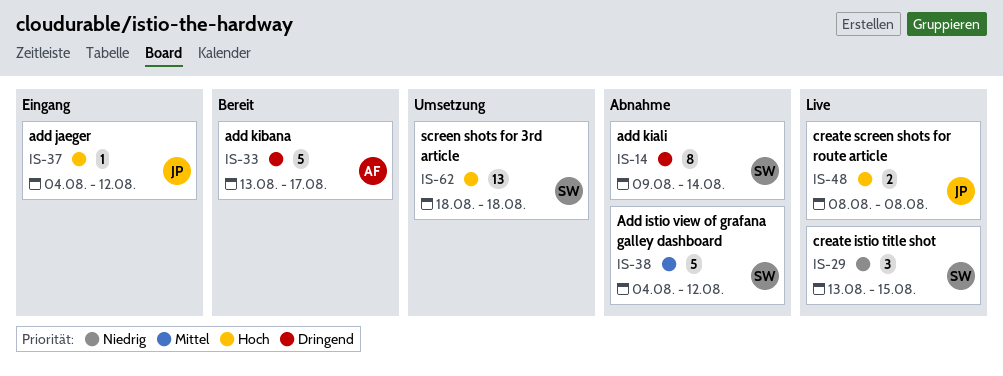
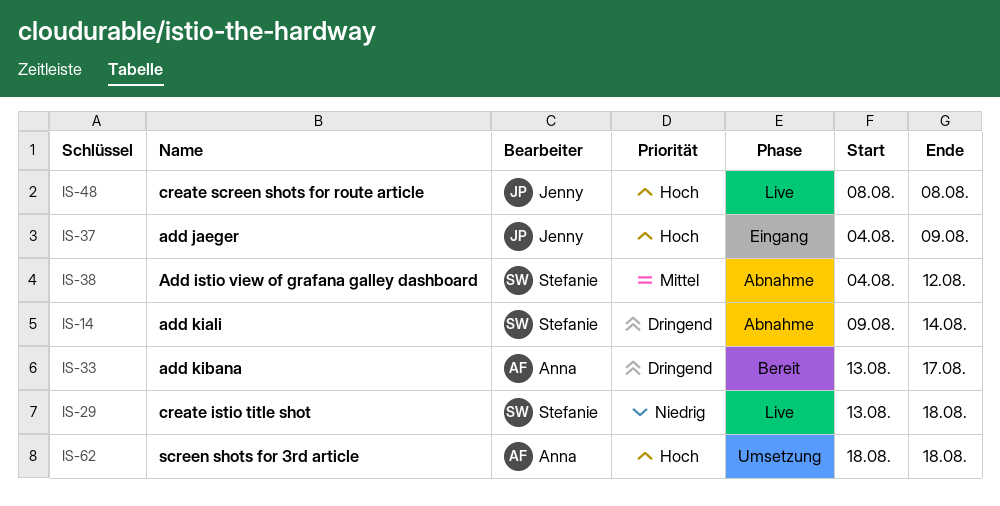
IS-29, due: Aug 15 -> Aug 18
IS-37, due: Aug 12 -> Aug 9
IS-62, owner: Stefanie -> Anna

